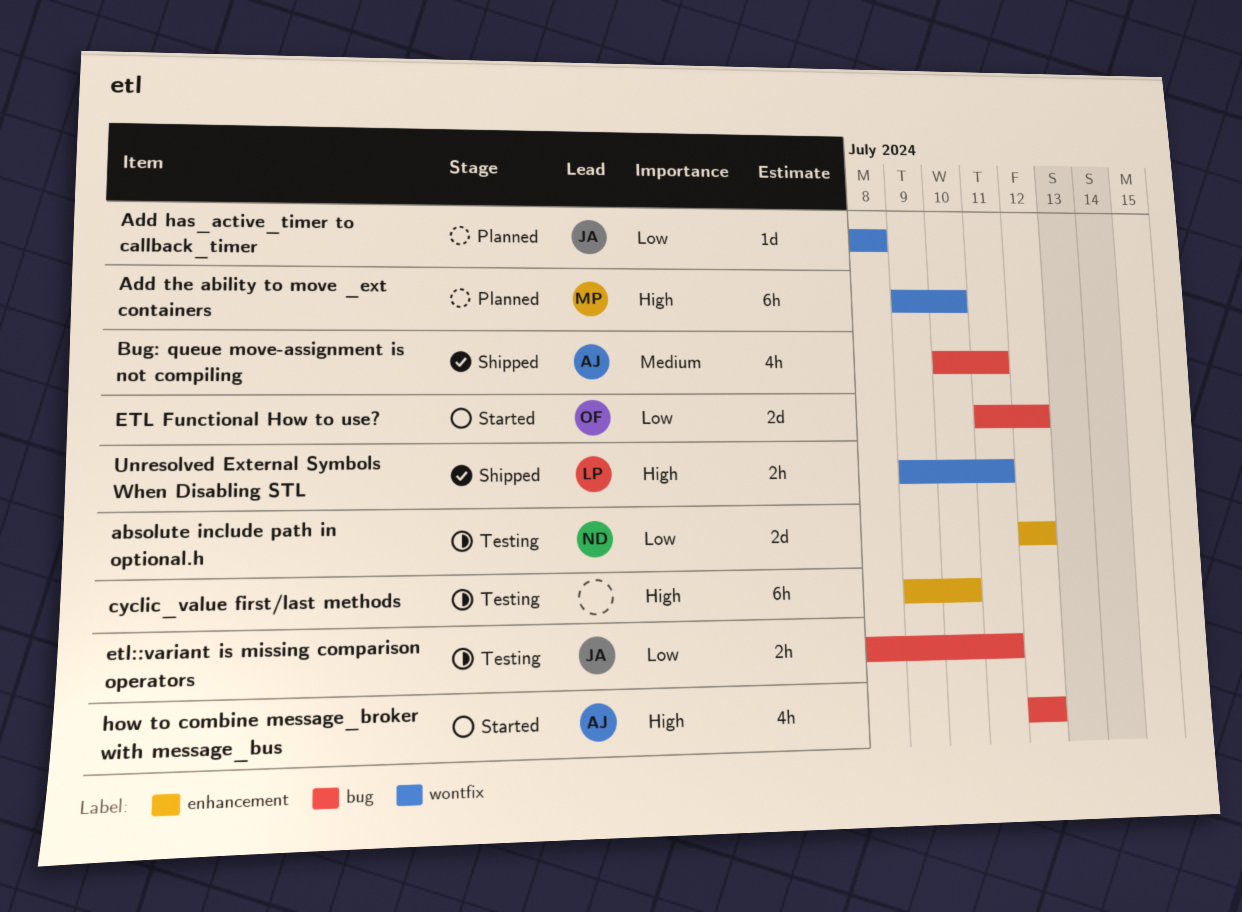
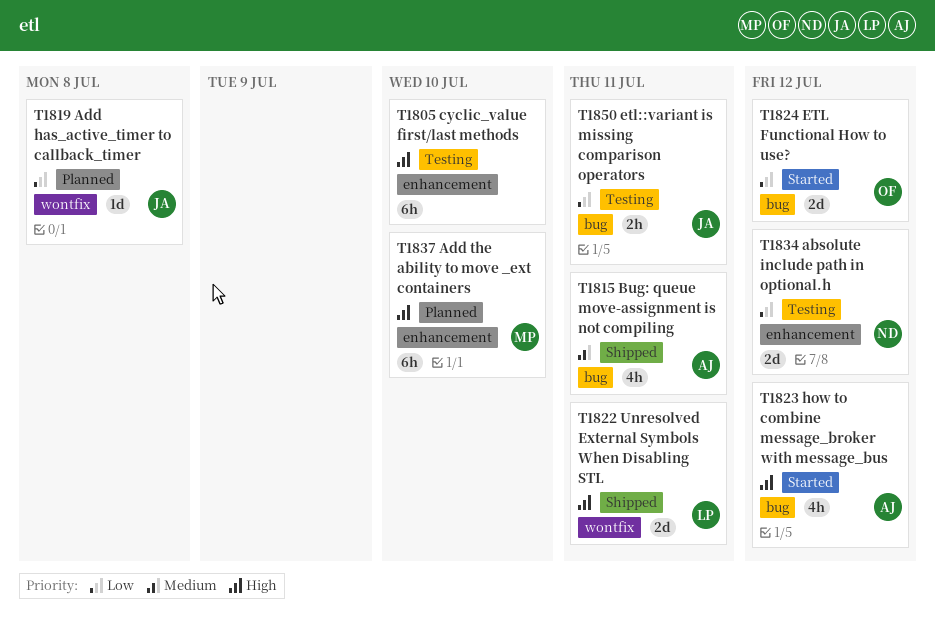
Add the ability to move _ext containers, label: wontfix -> enhancement
Unresolved External Symbols When Disabling STL, estimate: 2h -> 2d

